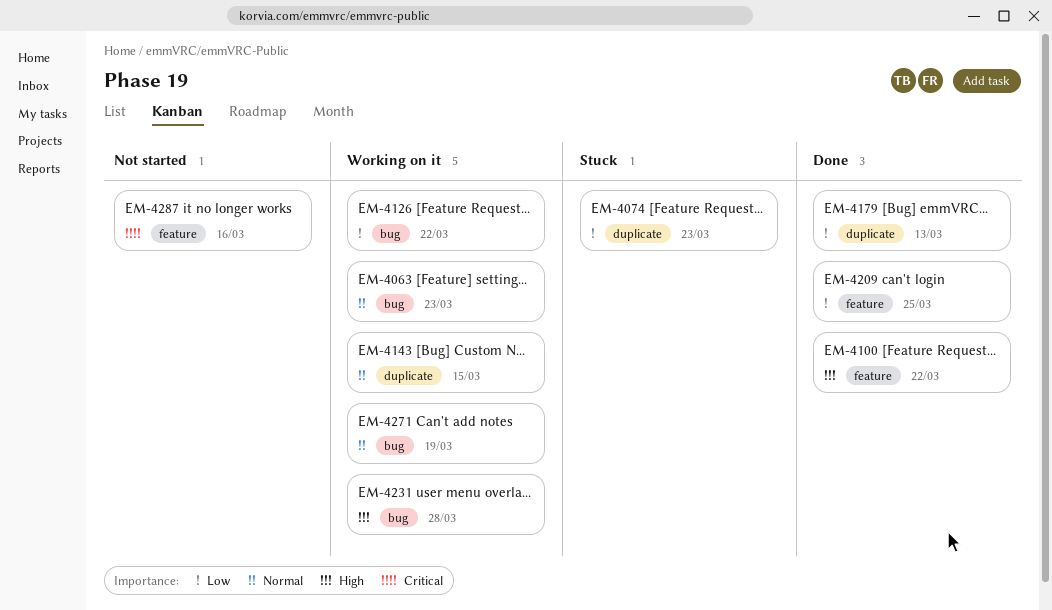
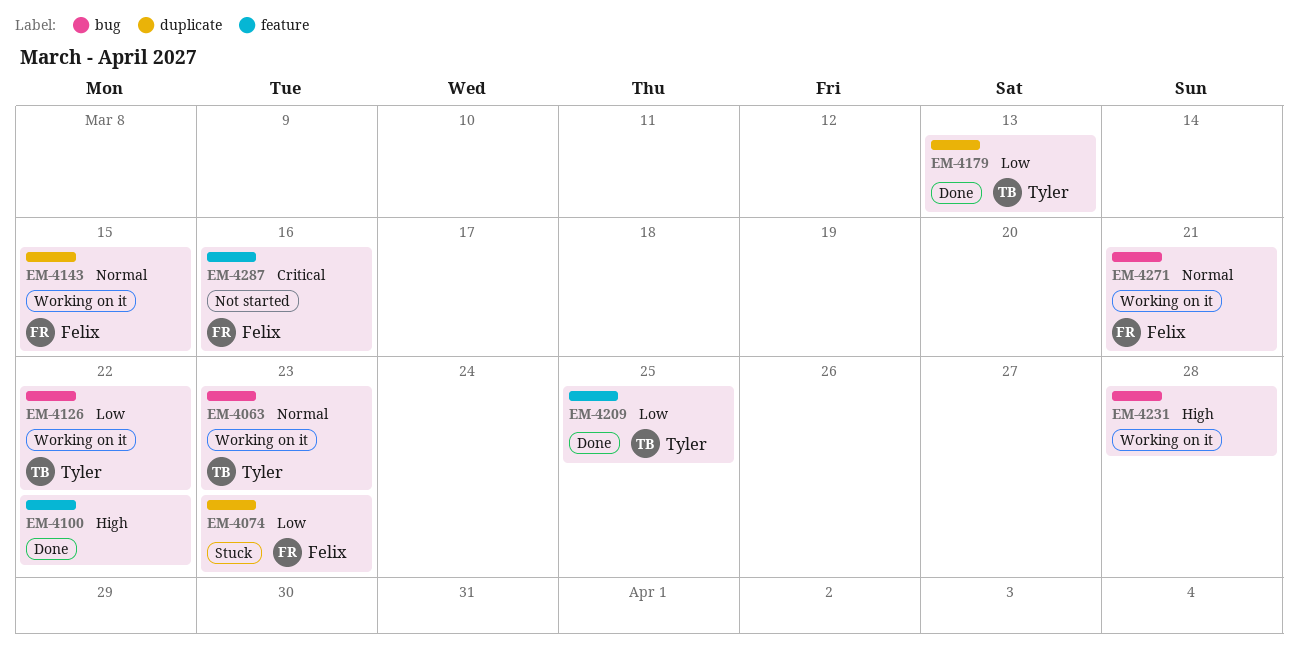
EM-4271, due: Mar 19 -> Mar 21

